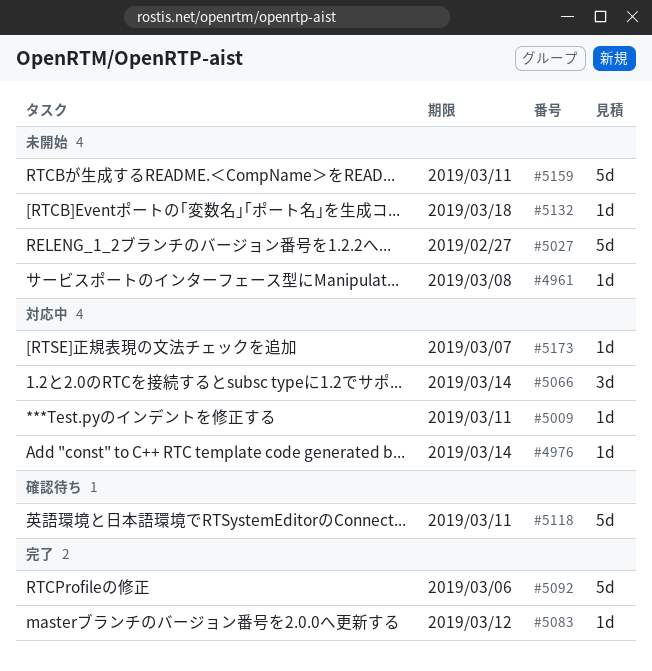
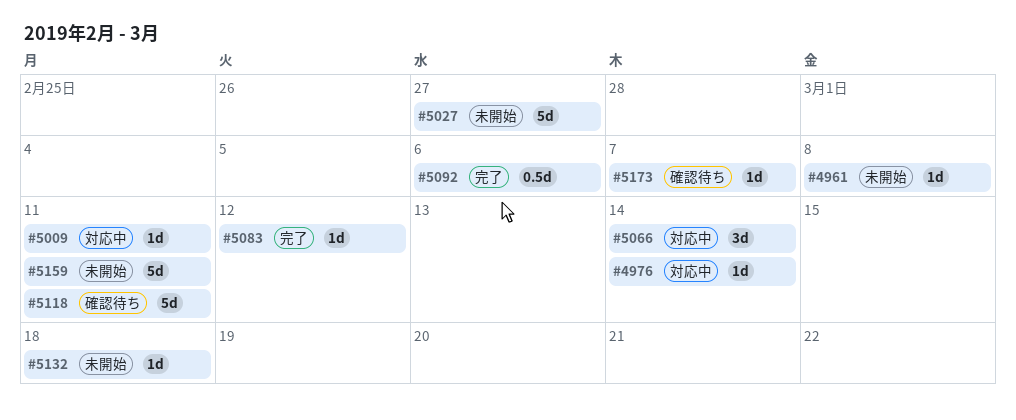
#5092, estimate: 5d -> 0.5d
#5173, status: 対応中 -> 確認待ち

